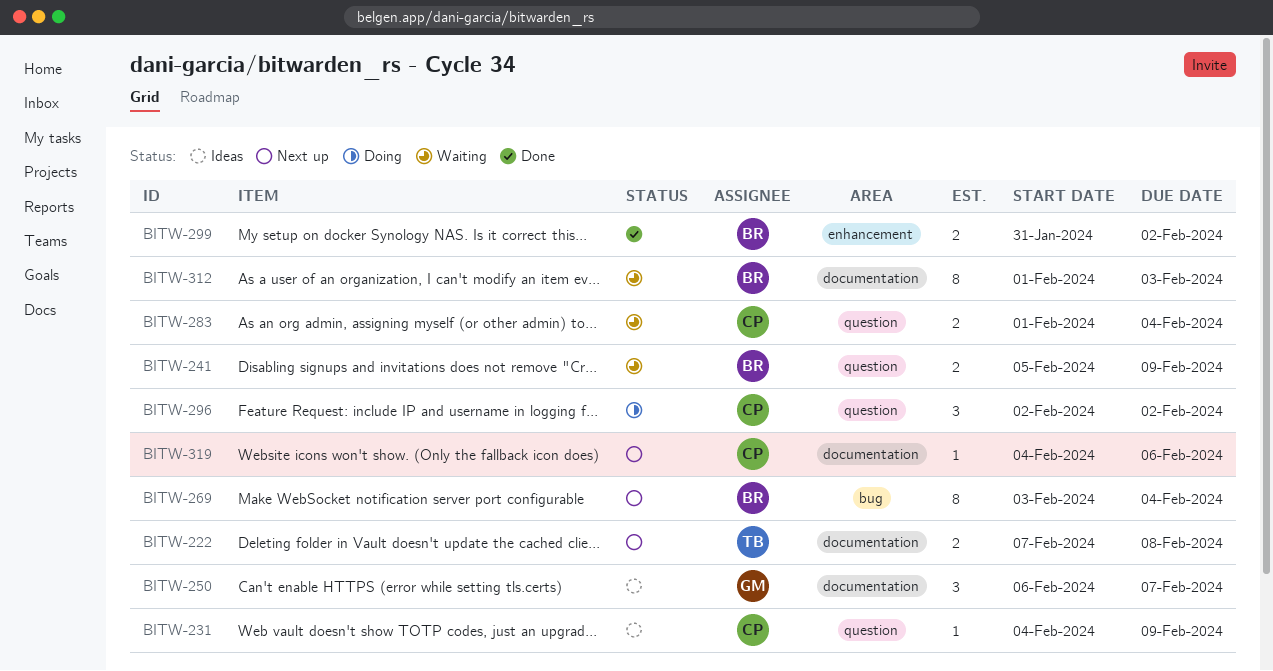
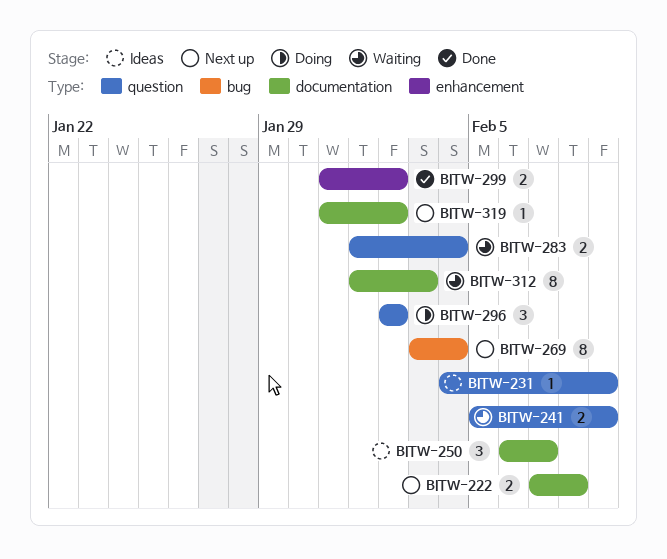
BITW-319, start: Feb 4 -> Jan 31
BITW-319, due: Feb 6 -> Feb 2

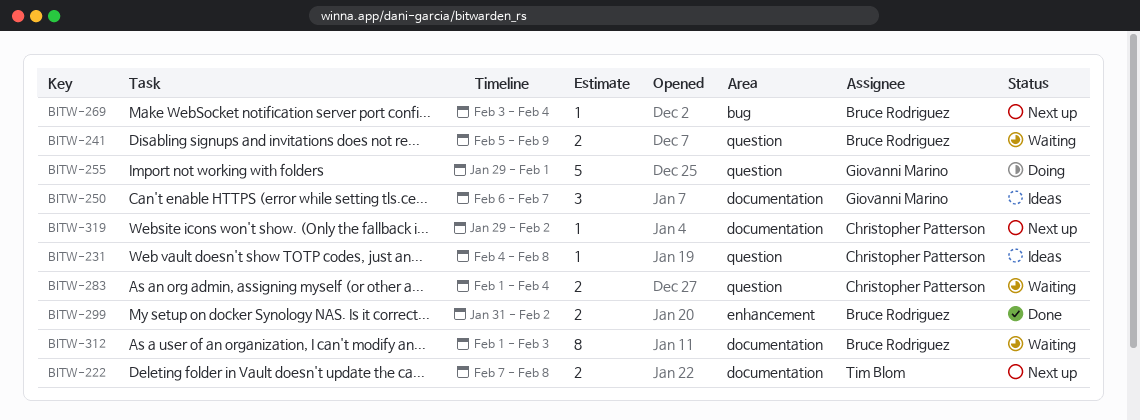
BITW-231, due: Feb 9 -> Feb 8
BITW-255: none -> present
BITW-269, estimate: 8 -> 1
BITW-296: present -> none
BITW-319, start: Jan 31 -> Jan 29

